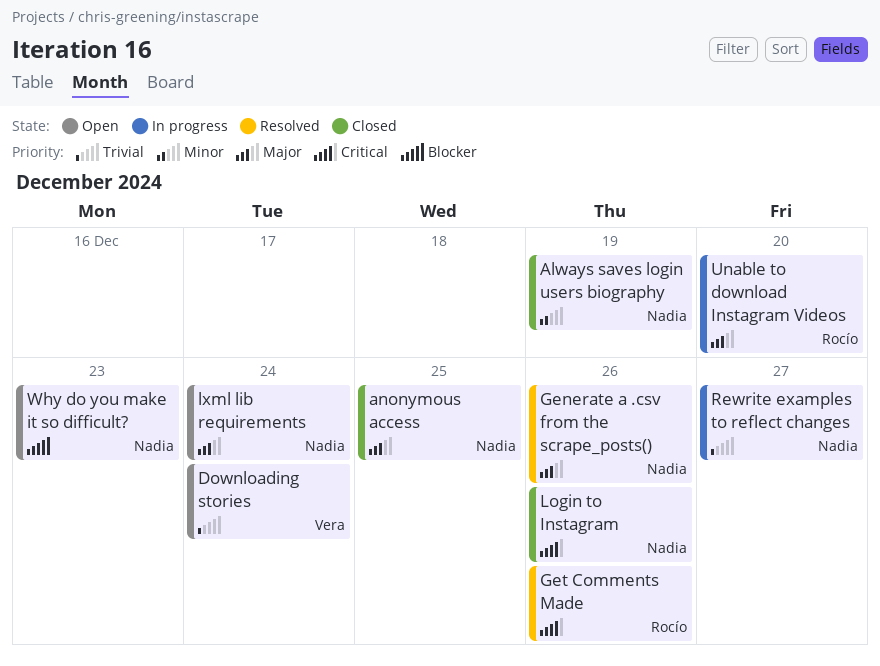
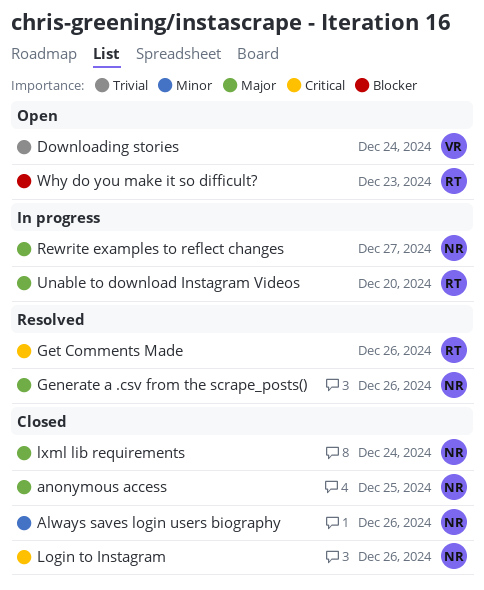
Always saves login users biography, due: Dec 19 -> Dec 26
lxml lib requirements, status: Open -> Closed
Rewrite examples to reflect changes, priority: Trivial -> Major
Why do you make it so difficult?, owner: Nadia -> Rocío

